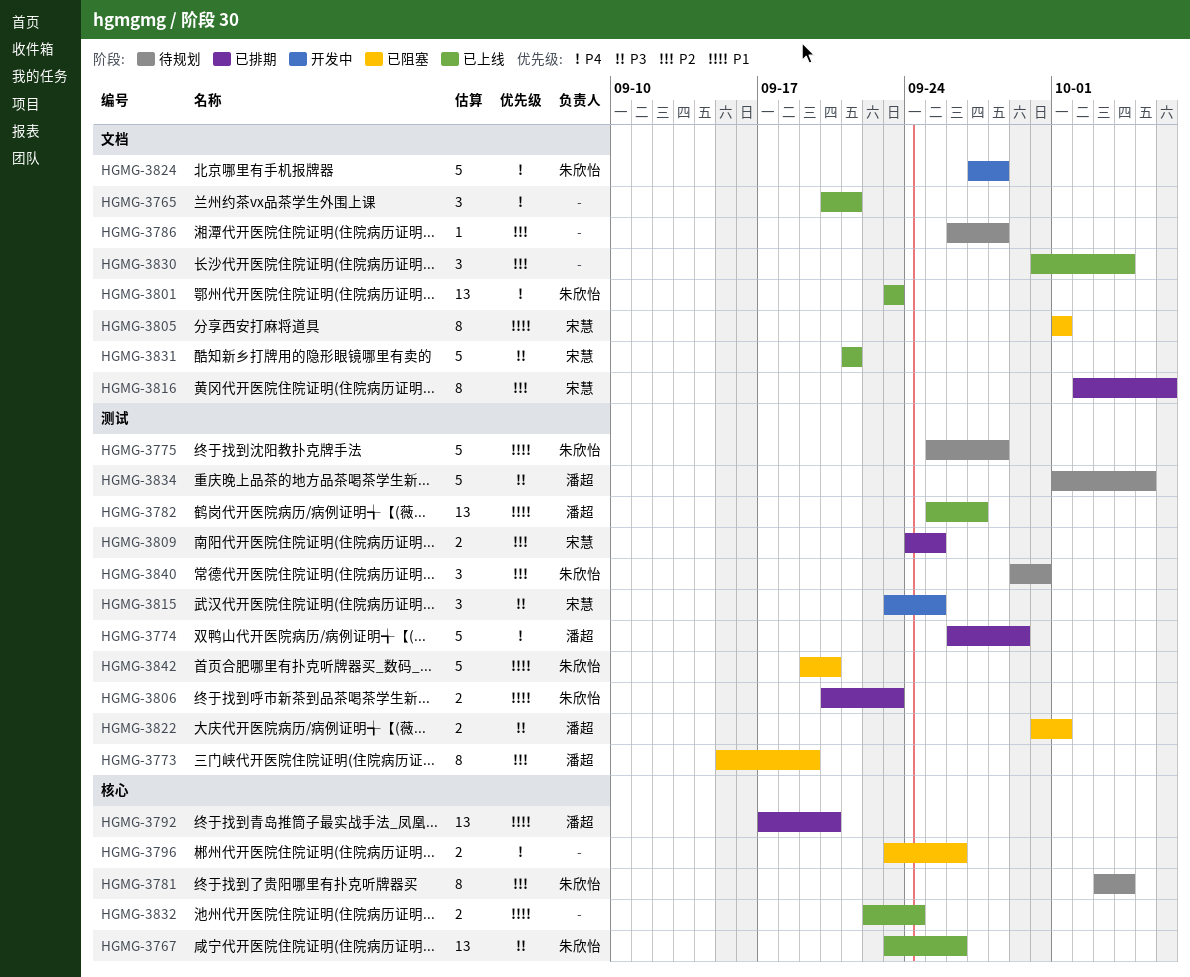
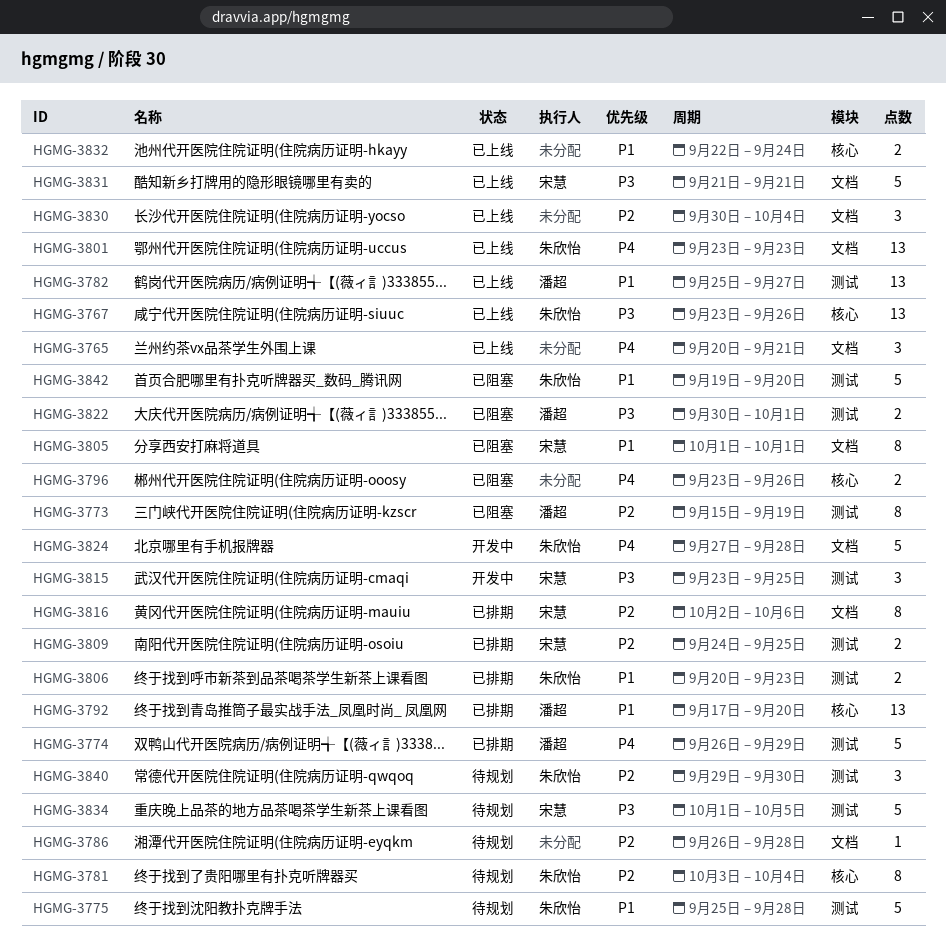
HGMG-3834, owner: 潘超 -> 宋慧

